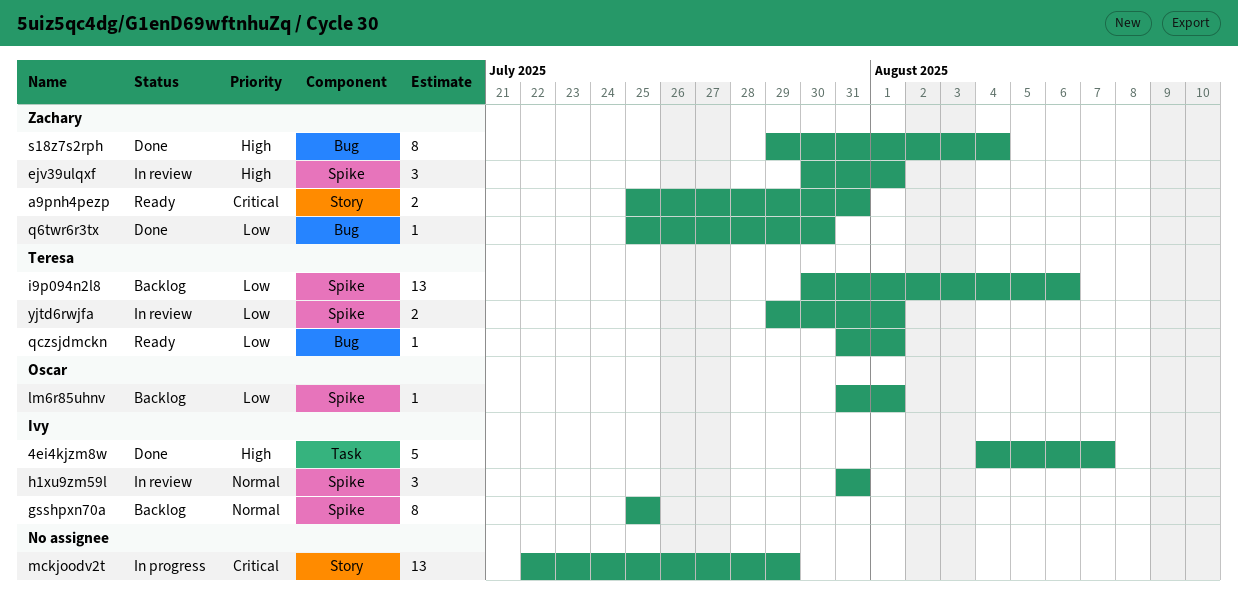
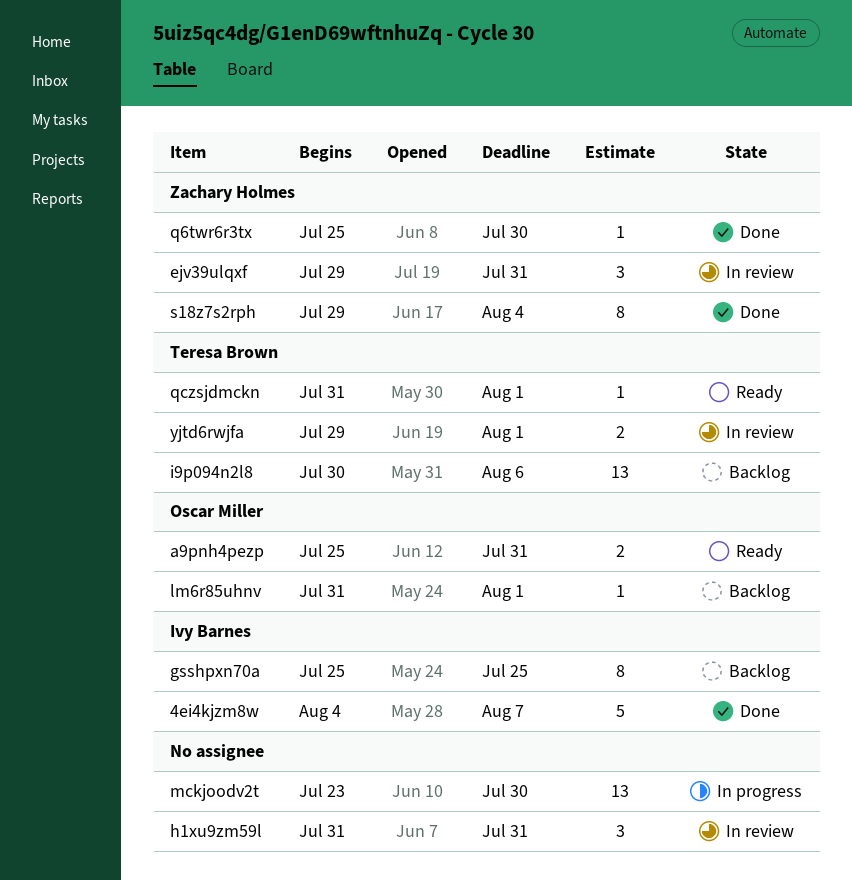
a9pnh4pezp, owner: Zachary Holmes -> Oscar Miller
ejv39ulqxf, start: Jul 30 -> Jul 29
ejv39ulqxf, due: Aug 1 -> Jul 31
h1xu9zm59l, owner: Ivy Barnes -> none
mckjoodv2t, start: Jul 22 -> Jul 23
mckjoodv2t, due: Jul 29 -> Jul 30

